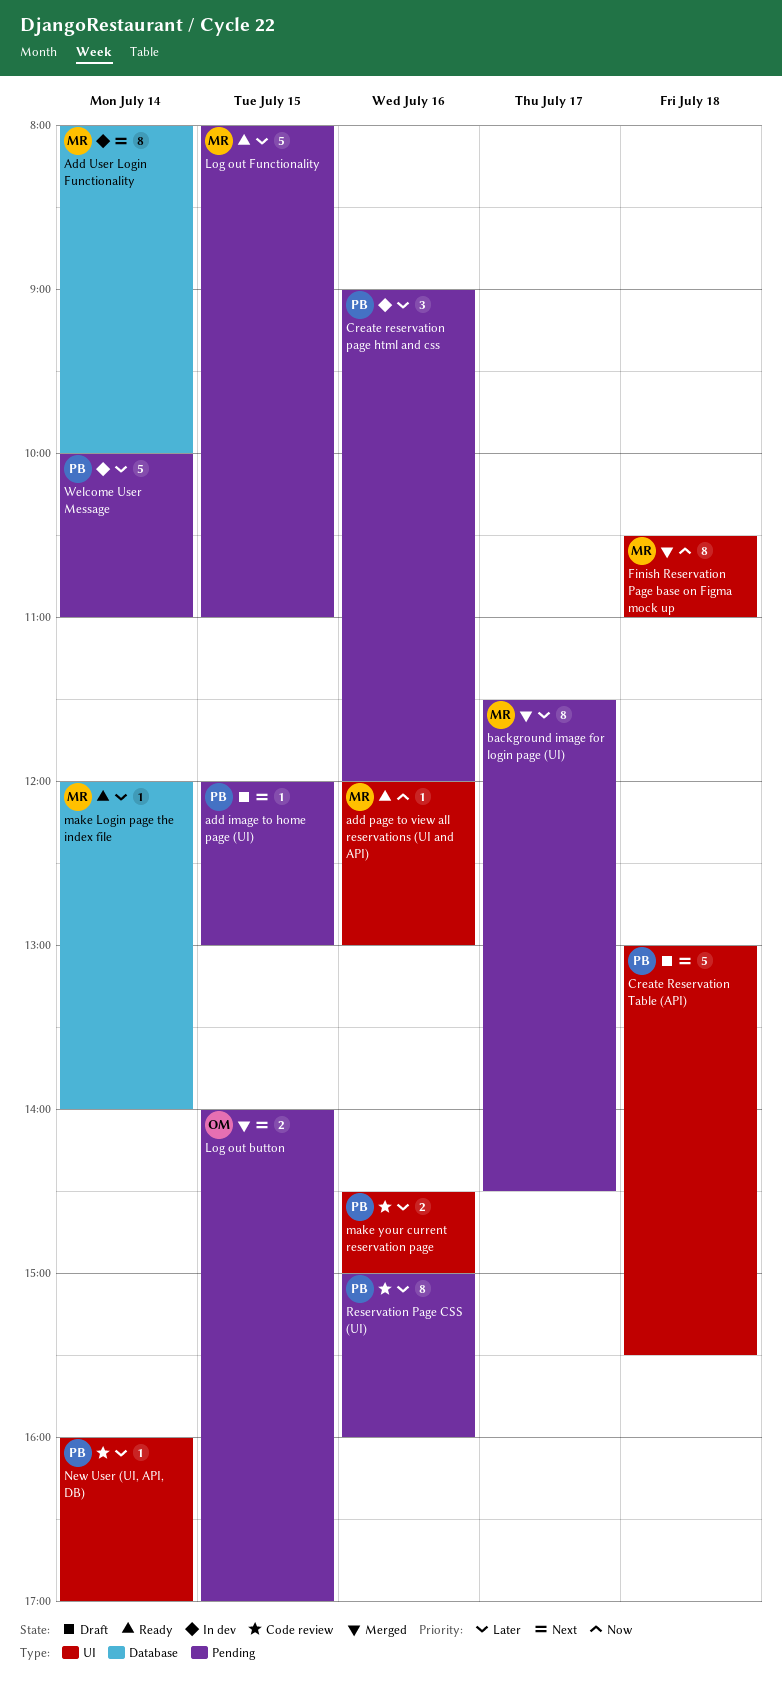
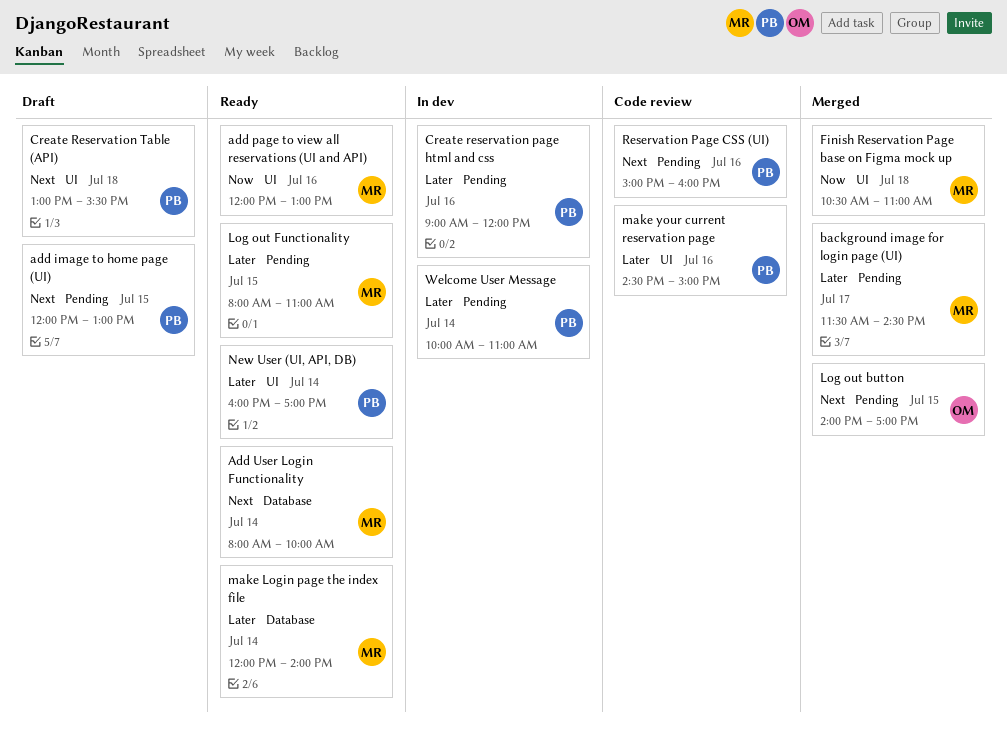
Add User Login Functionality, status: In dev -> Ready
New User (UI, API, DB), status: Code review -> Ready
Reservation Page CSS (UI), priority: Later -> Next

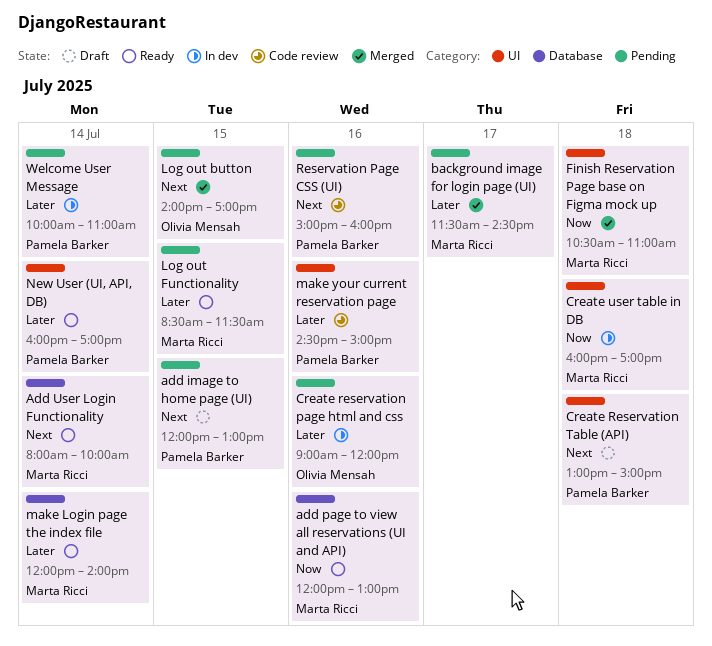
add page to view all reservations (UI and API), label: UI -> Database
Create reservation page html and css, owner: Pamela Barker -> Olivia Mensah
Create Reservation Table (API), ends: 15:30 -> 15:00
Create user table in DB: none -> present
Log out Functionality, begins: 08:00 -> 08:30
Log out Functionality, ends: 11:00 -> 11:30

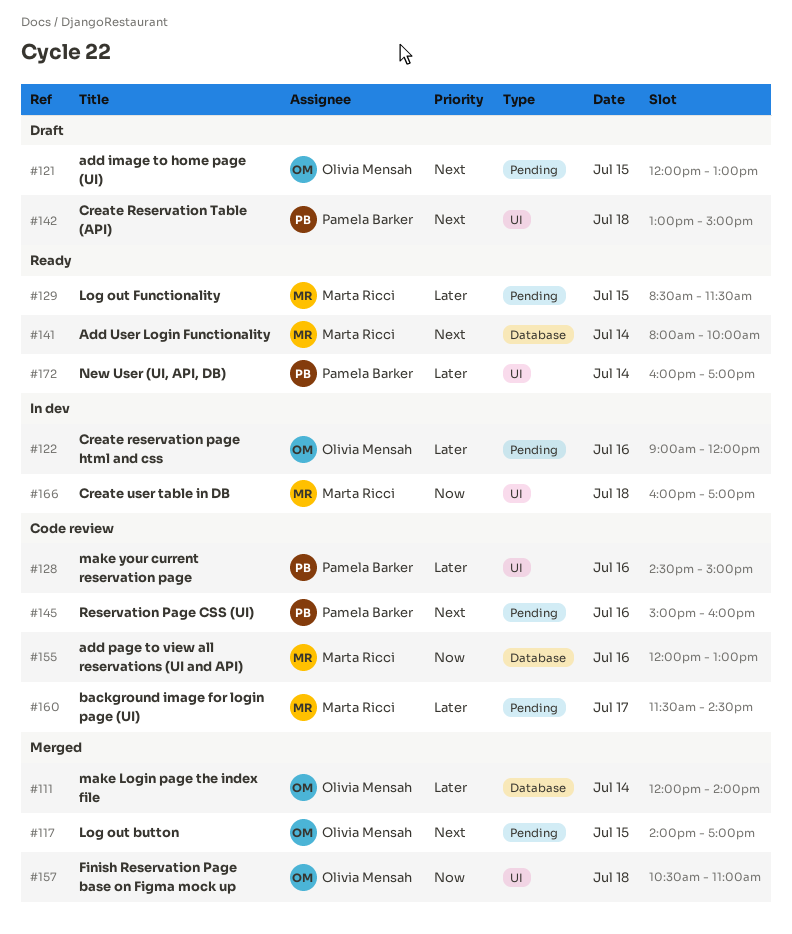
add image to home page (UI), owner: Pamela Barker -> Olivia Mensah
add page to view all reservations (UI and API), status: Ready -> Code review
background image for login page (UI), status: Merged -> Code review
Finish Reservation Page base on Figma mock up, owner: Marta Ricci -> Olivia Mensah
make Login page the index file, status: Ready -> Merged
make Login page the index file, owner: Marta Ricci -> Olivia Mensah
Welcome User Message: present -> none

